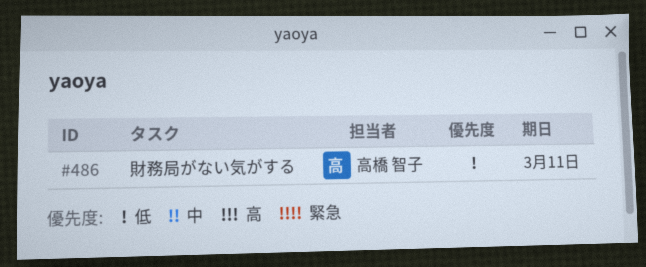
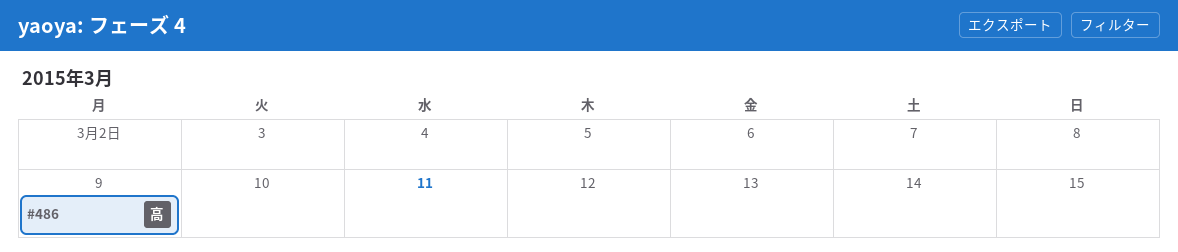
#486, due: Mar 11 -> Mar 9

